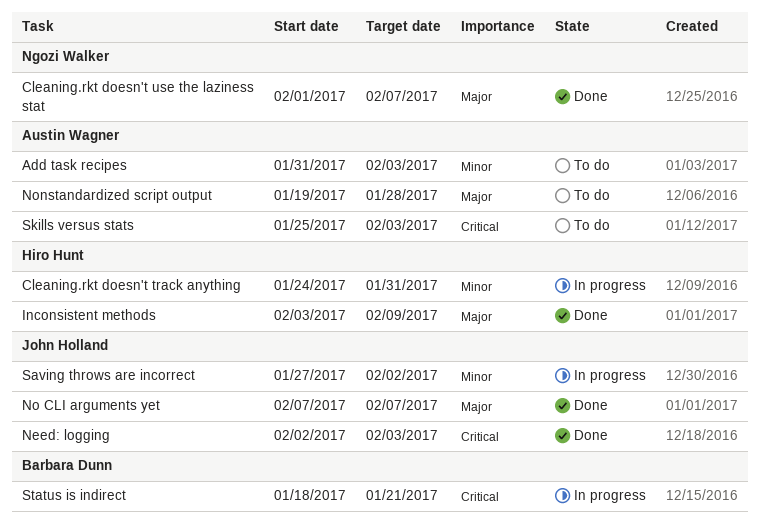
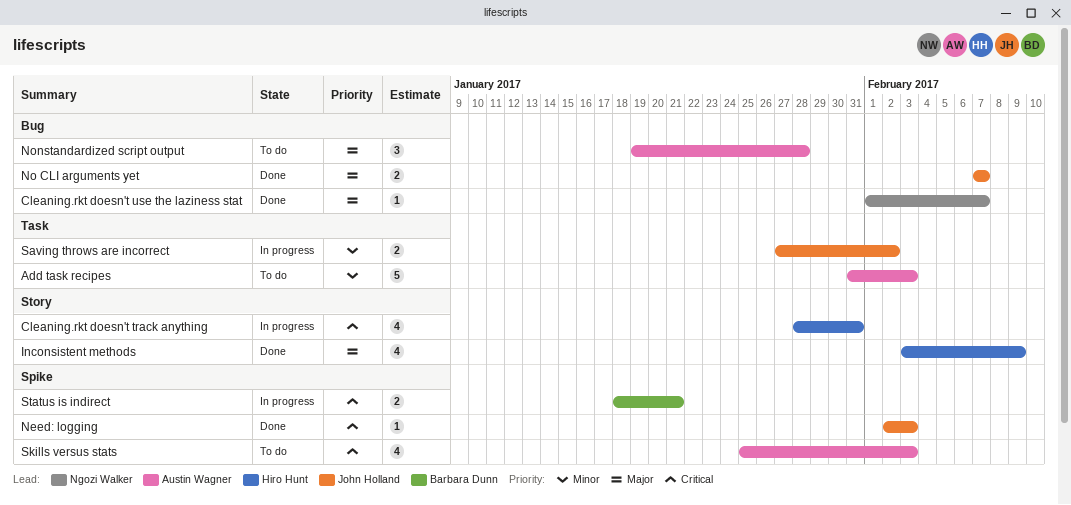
Cleaning.rkt doesn't track anything, priority: Minor -> Critical
Cleaning.rkt doesn't track anything, start: Jan 24 -> Jan 28

